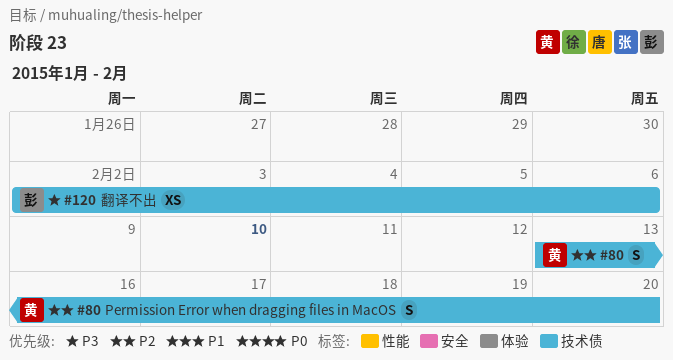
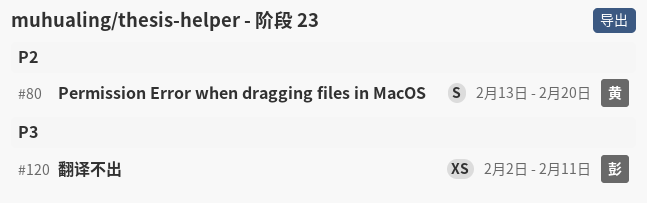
#120, due: Feb 6 -> Feb 11

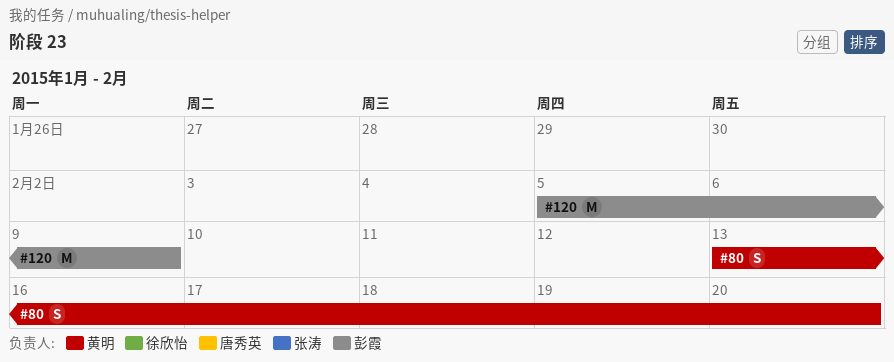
#120, estimate: XS -> M
#120, start: Feb 2 -> Feb 5
#120, due: Feb 11 -> Feb 9

